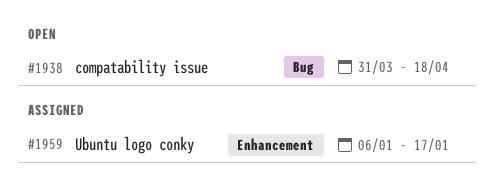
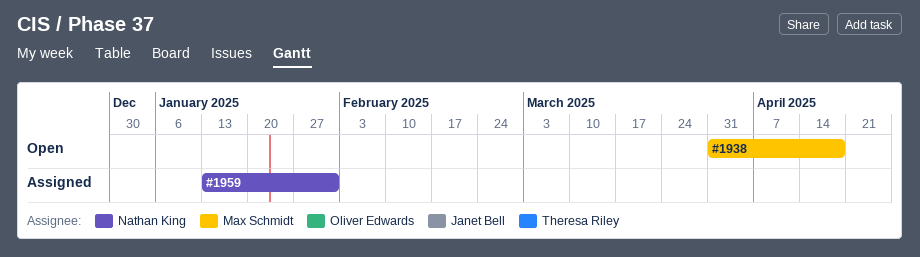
#1959, start: Jan 6 -> Jan 13
#1959, due: Jan 17 -> Jan 31

